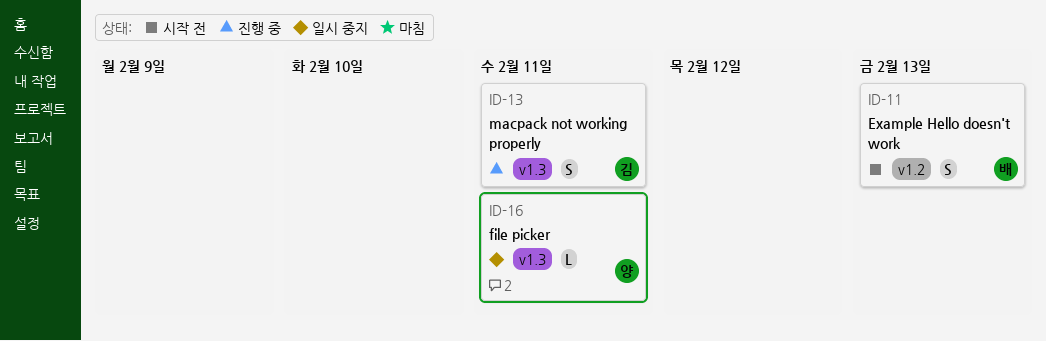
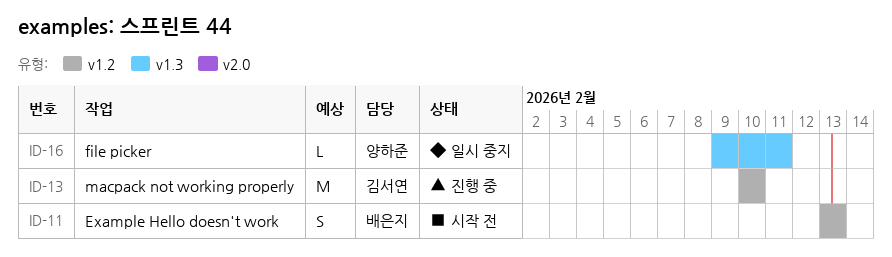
ID-13, label: v1.3 -> v1.2
ID-13, estimate: S -> M
ID-13, due: Feb 11 -> Feb 10

